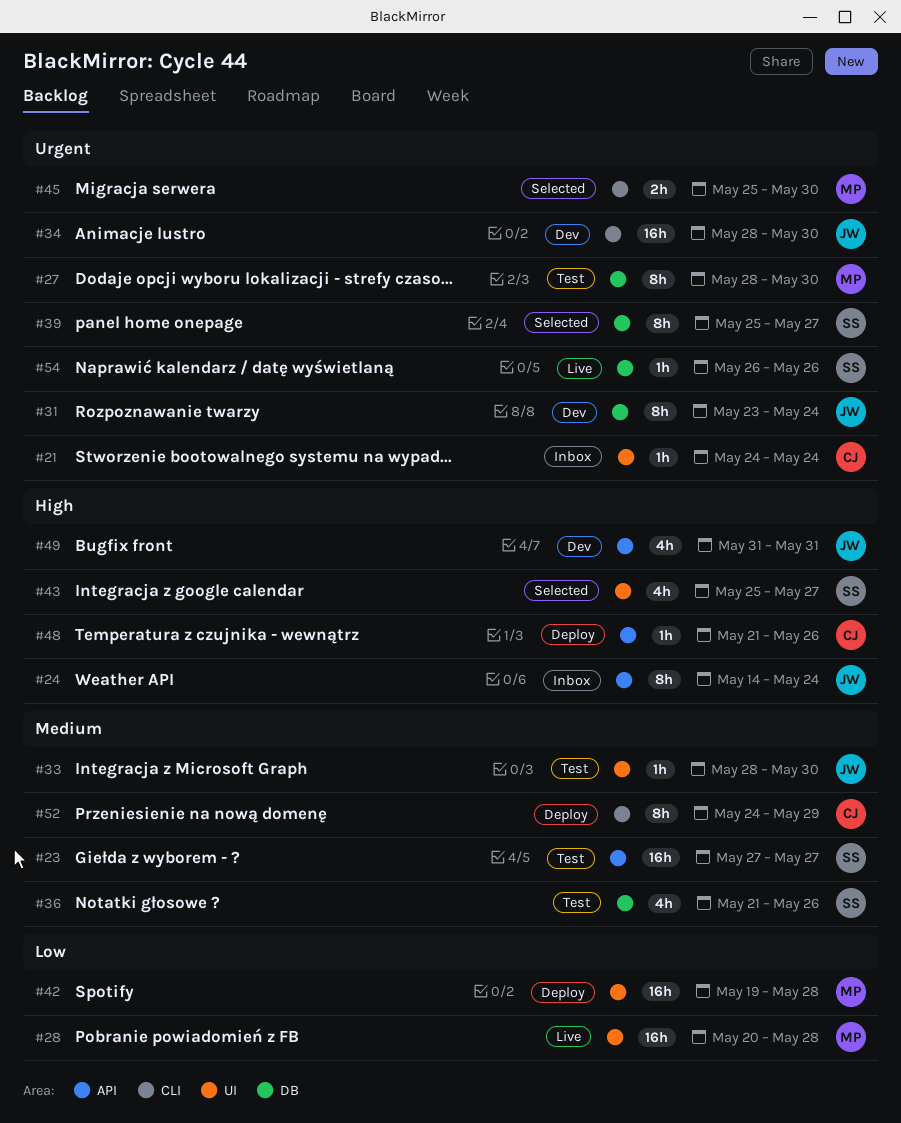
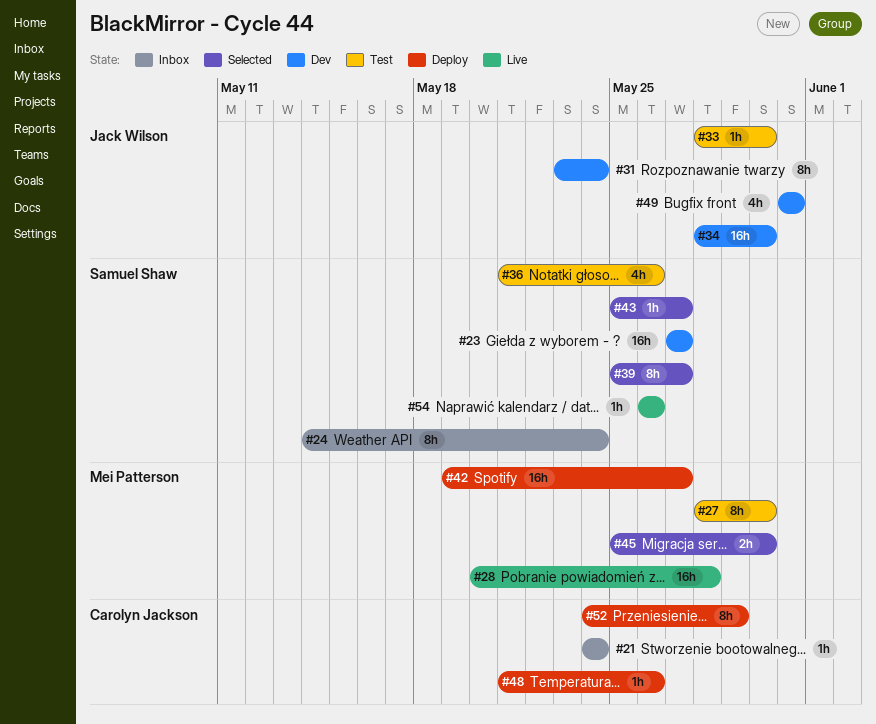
#23, status: Test -> Dev
#24, owner: Jack Wilson -> Samuel Shaw
#42, due: May 28 -> May 27
#43, estimate: 4h -> 1h

